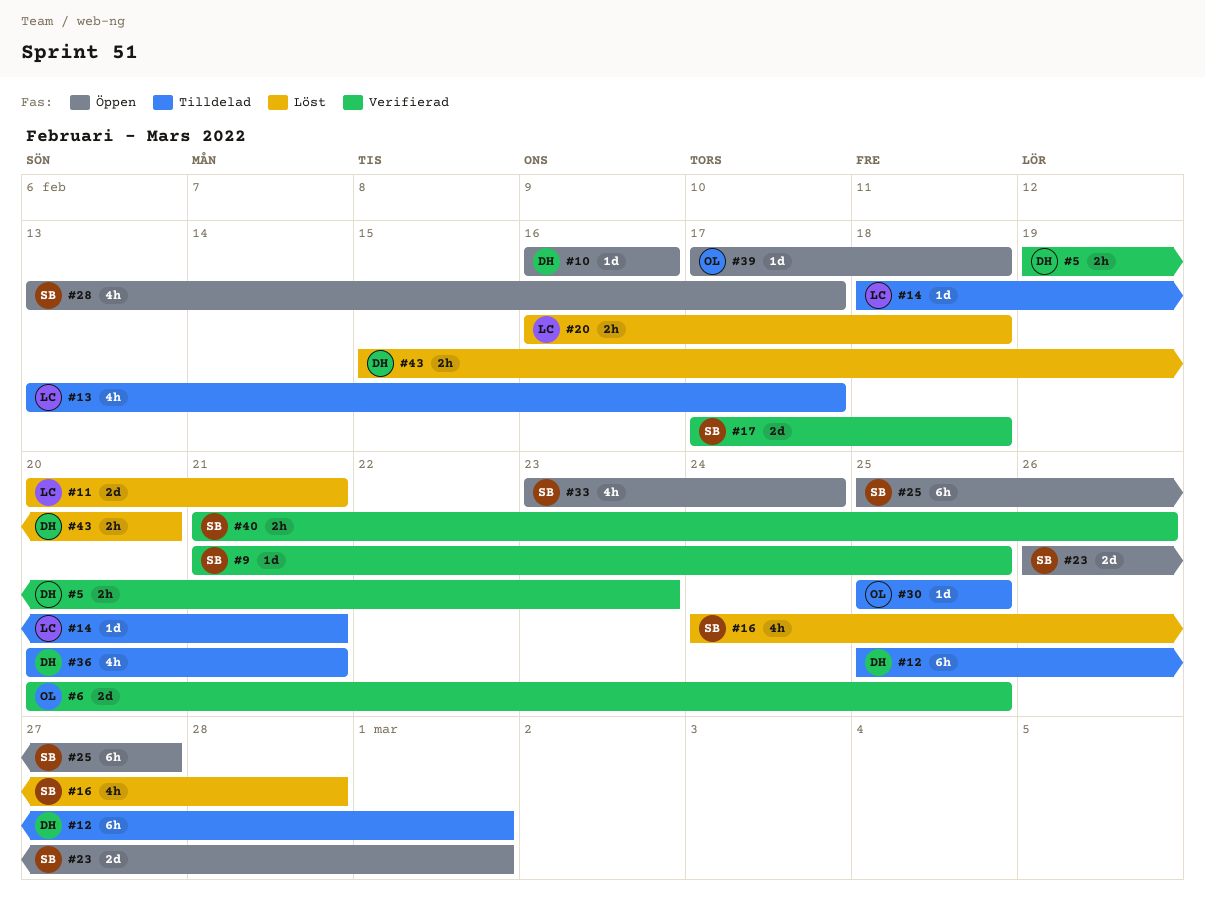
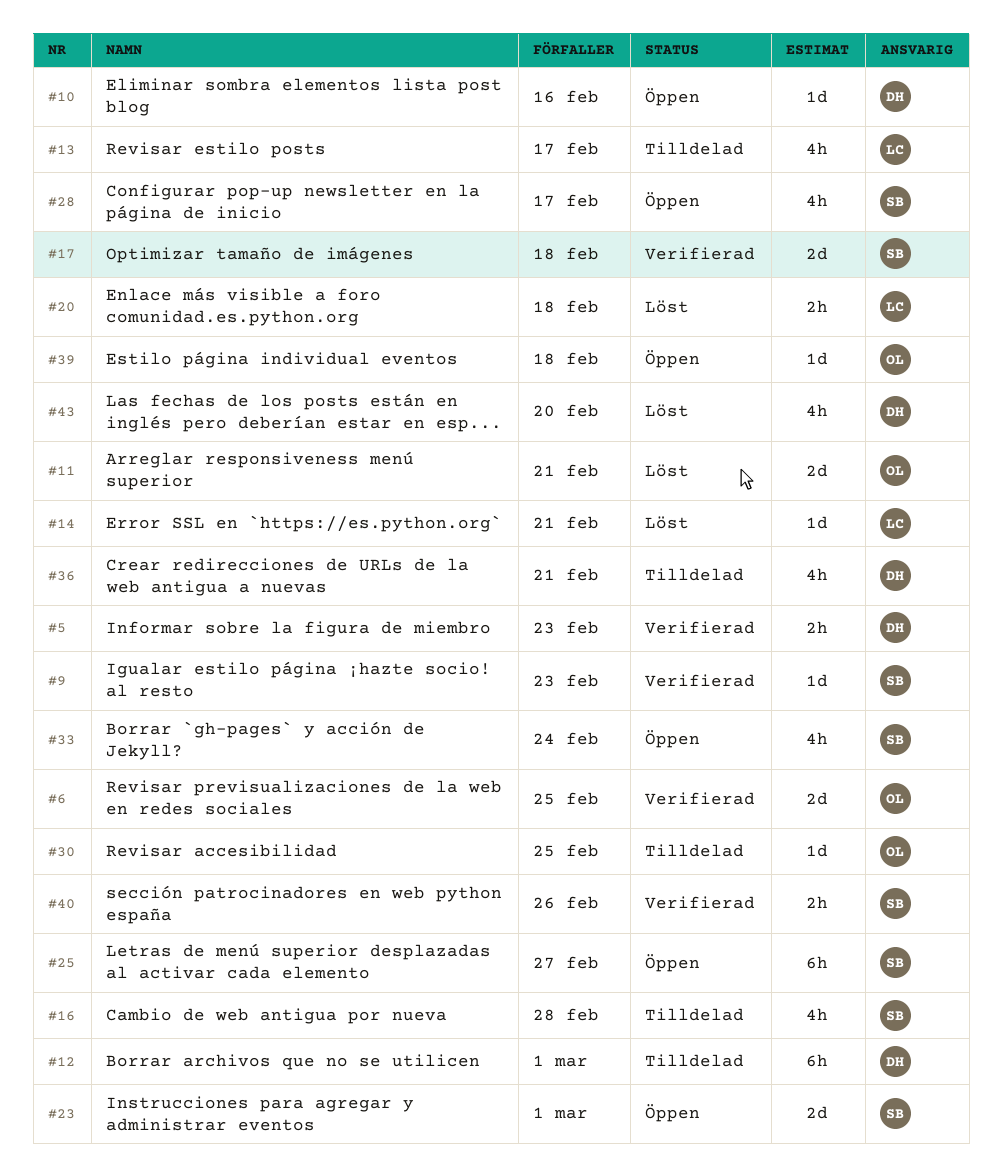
#9, due: Feb 25 -> Feb 23
#11, owner: LC -> OL
#14, status: Tilldelad -> Löst
#16, status: Löst -> Tilldelad
#43, estimate: 2h -> 4h

